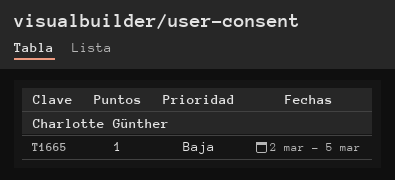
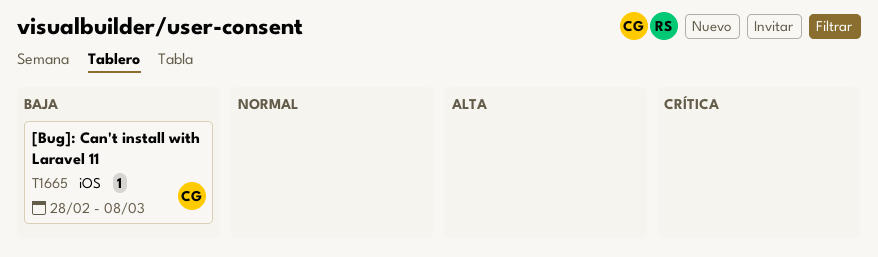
T1665, start: Mar 2 -> Feb 28
T1665, due: Mar 5 -> Mar 8

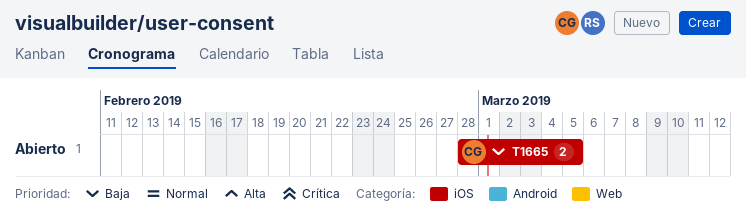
T1665, estimate: 1 -> 2
T1665, due: Mar 8 -> Mar 5

